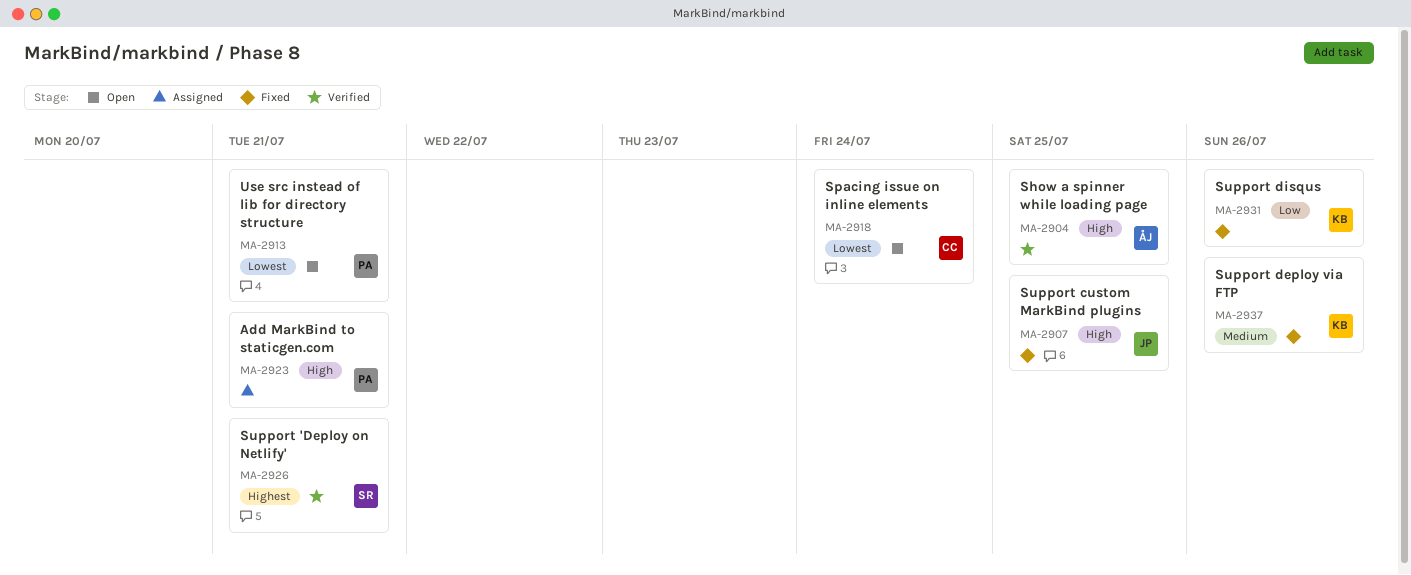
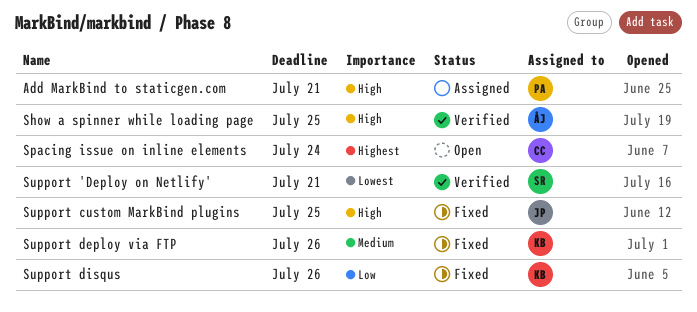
Spacing issue on inline elements, priority: Lowest -> Highest
Support 'Deploy on Netlify', priority: Highest -> Lowest
Use src instead of lib for directory structure: present -> none

